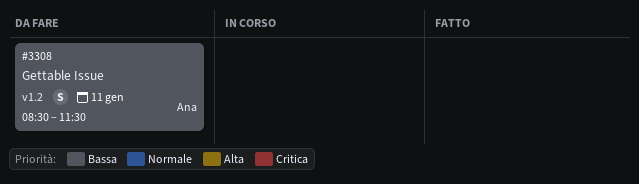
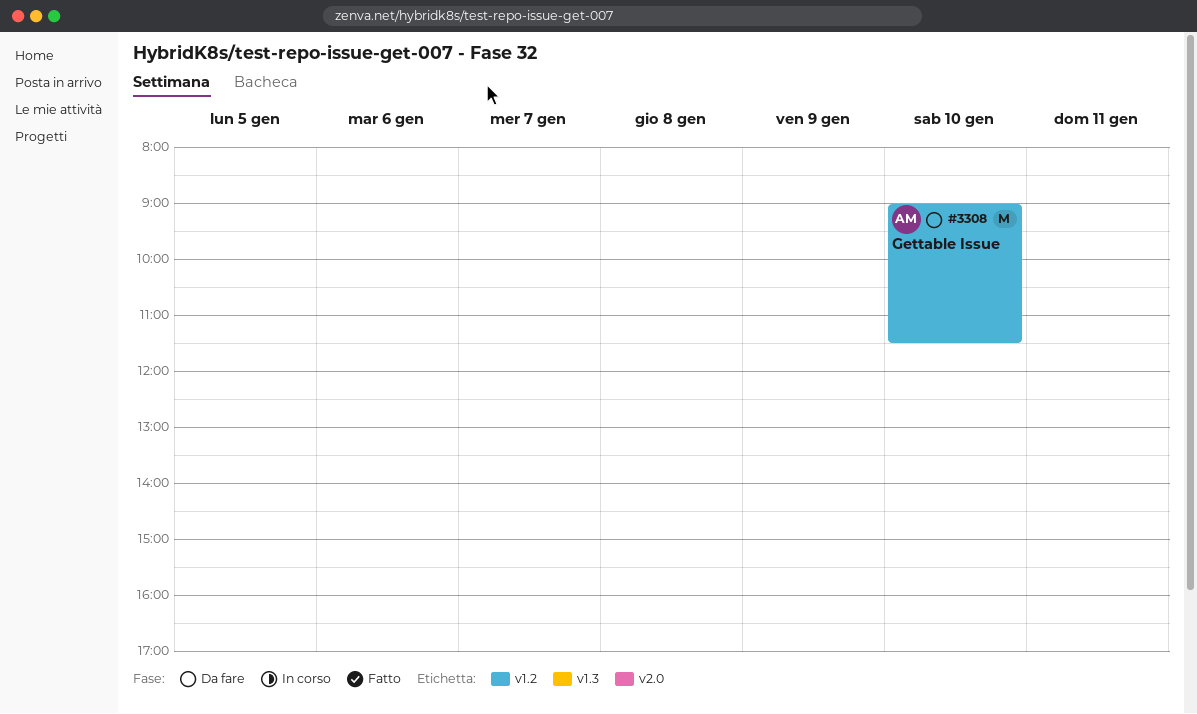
#3308, estimate: S -> M
#3308, day: Jan 11 -> Jan 10
#3308, begins: 08:30 -> 09:00

